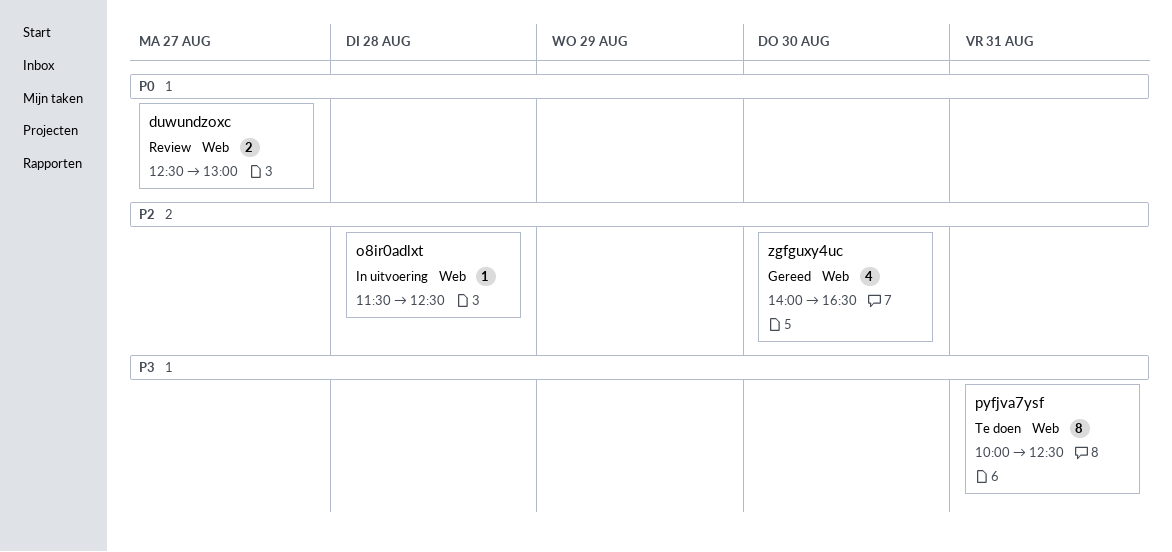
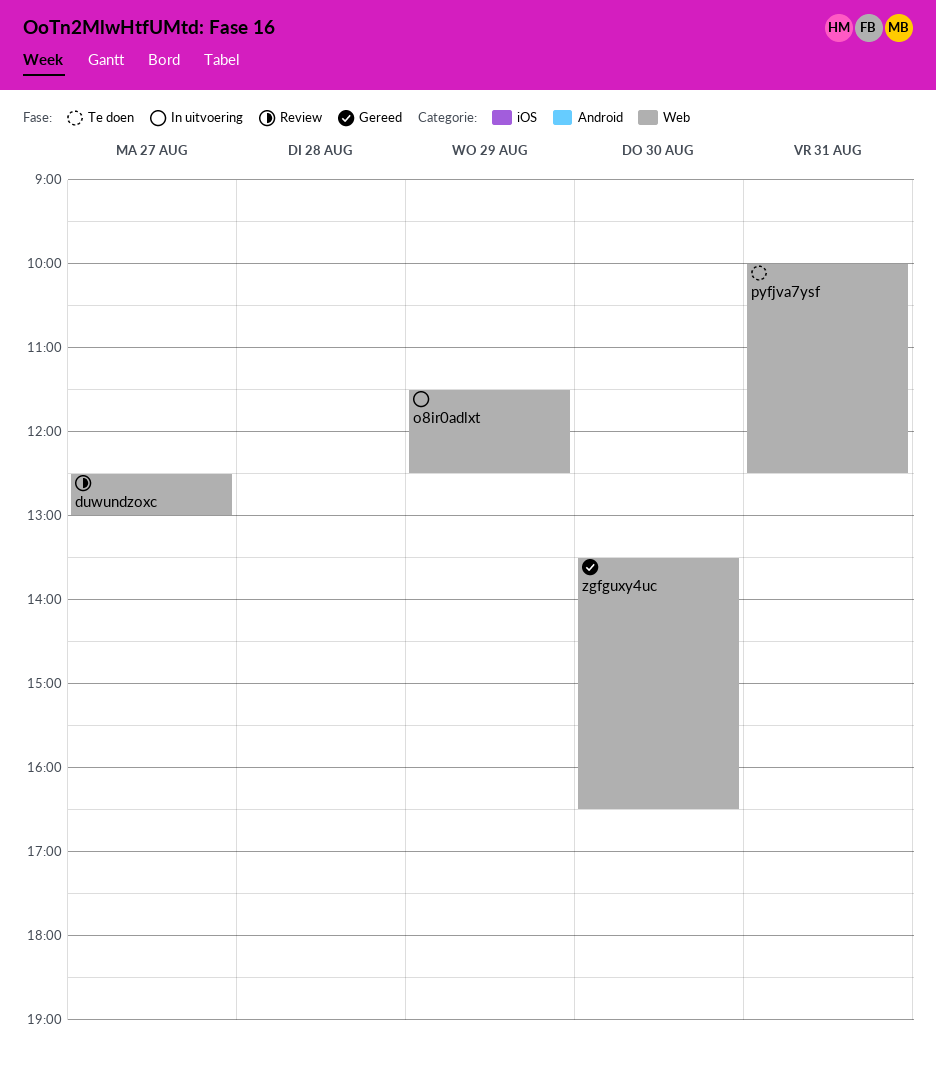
o8ir0adlxt, day: Aug 28 -> Aug 29
zgfguxy4uc, begins: 14:00 -> 13:30

